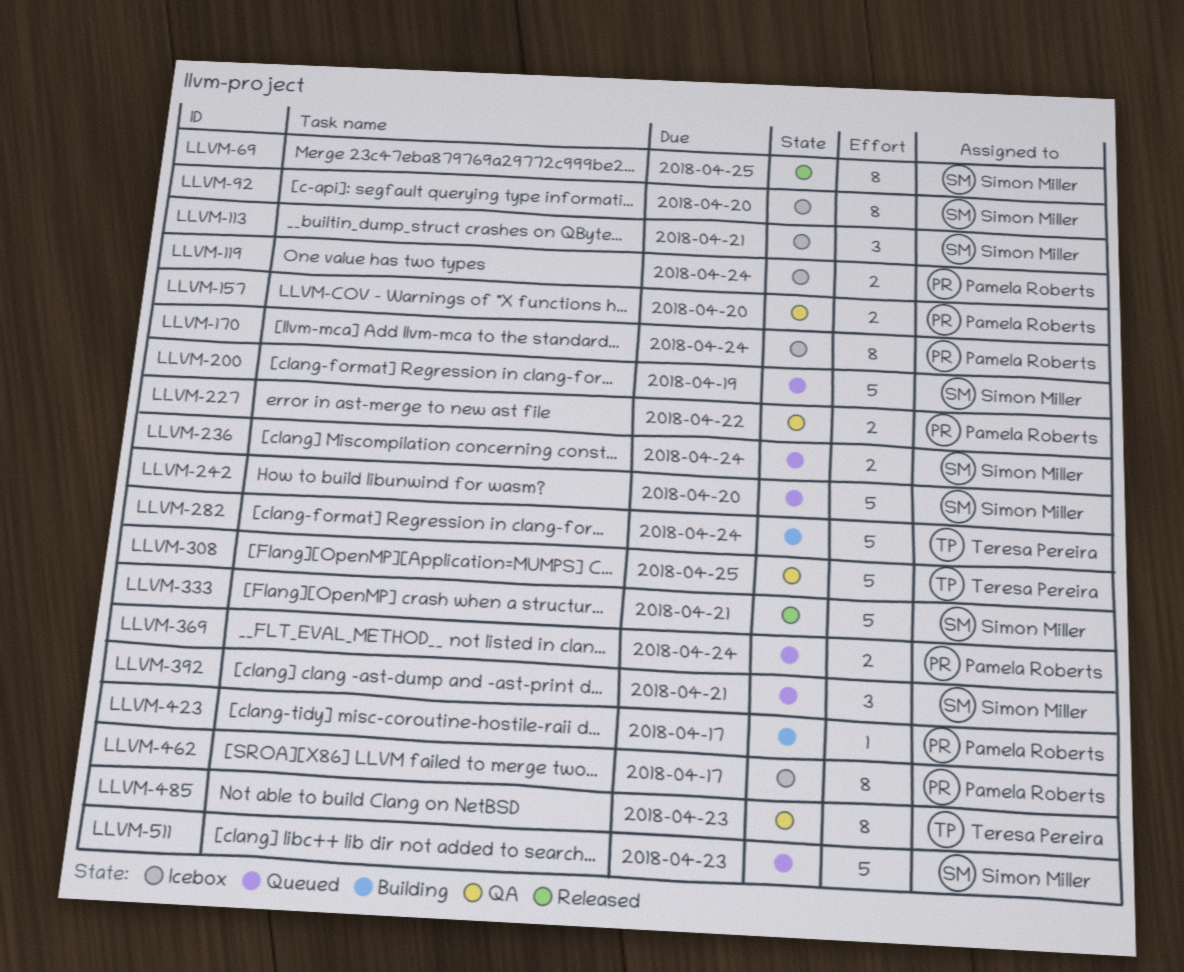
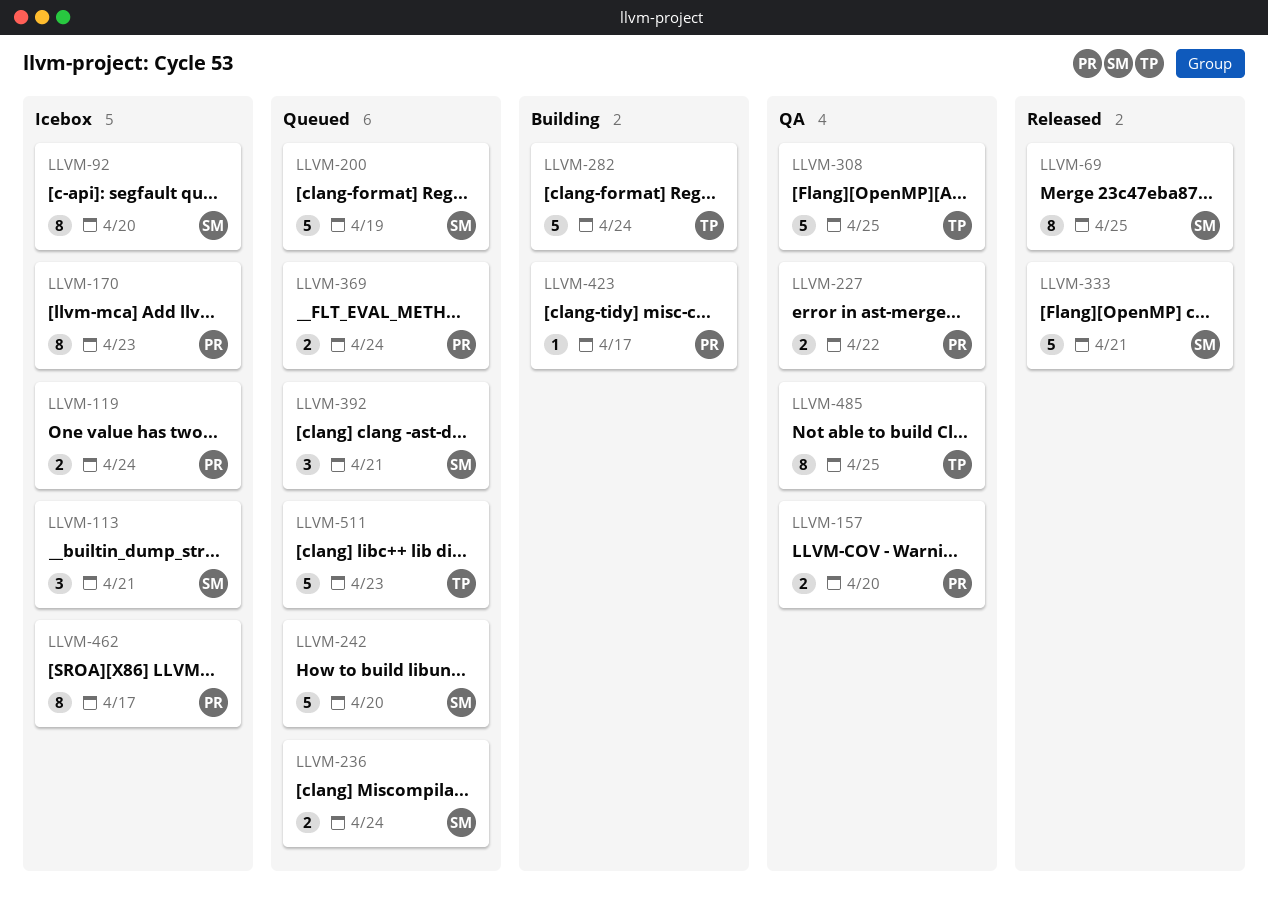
LLVM-170, due: Apr 24 -> Apr 23
LLVM-485, due: Apr 23 -> Apr 25
LLVM-511, owner: Simon Miller -> Teresa Pereira

